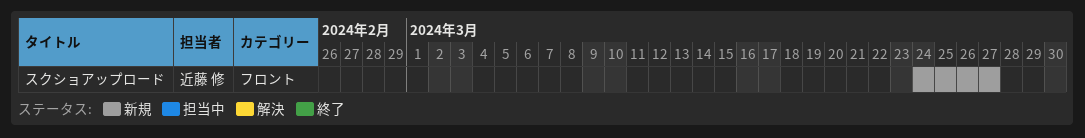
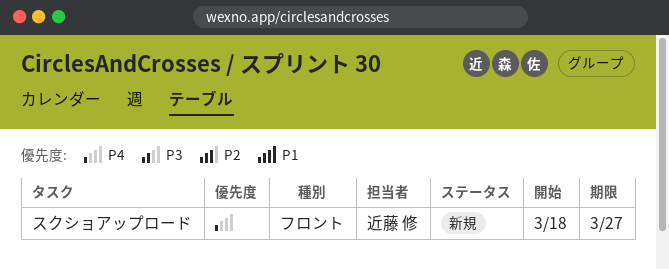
スクショアップロード, start: Mar 24 -> Mar 18

